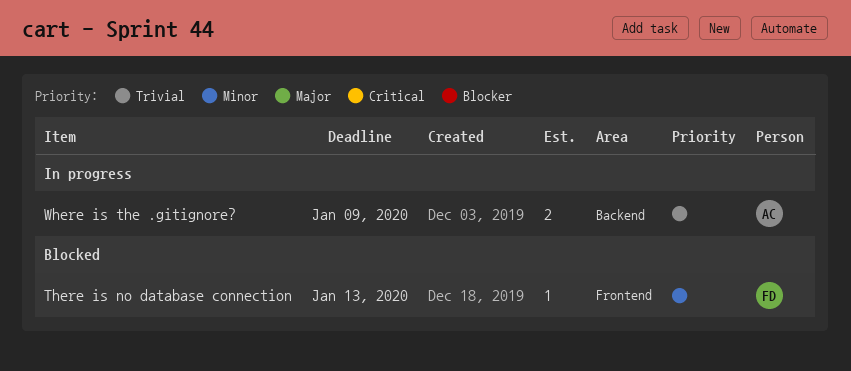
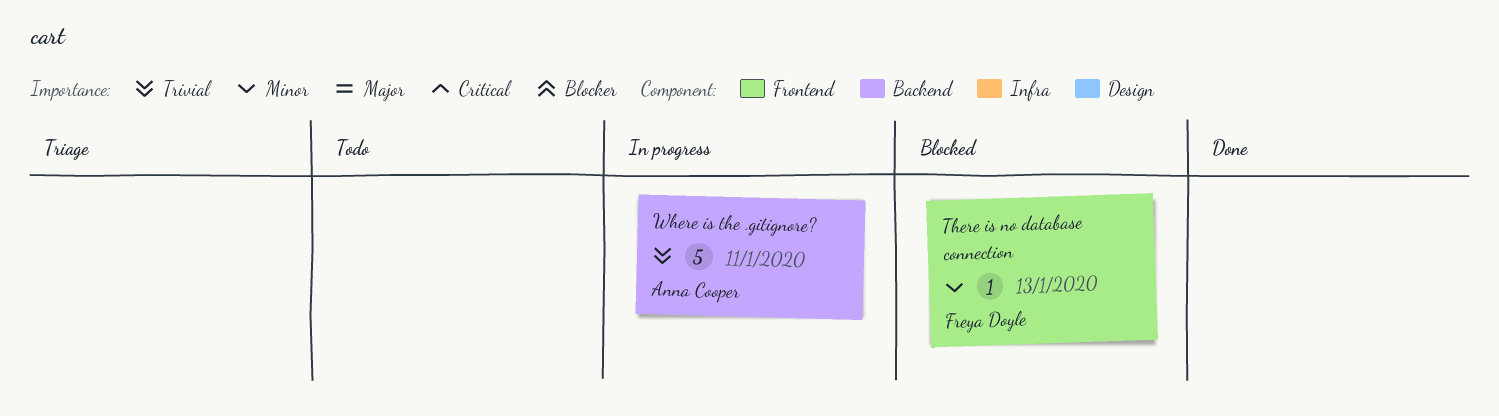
Where is the .gitignore?, estimate: 2 -> 5
Where is the .gitignore?, due: Jan 9 -> Jan 11

